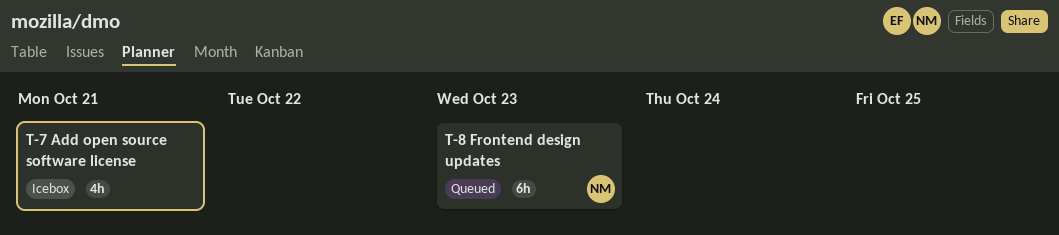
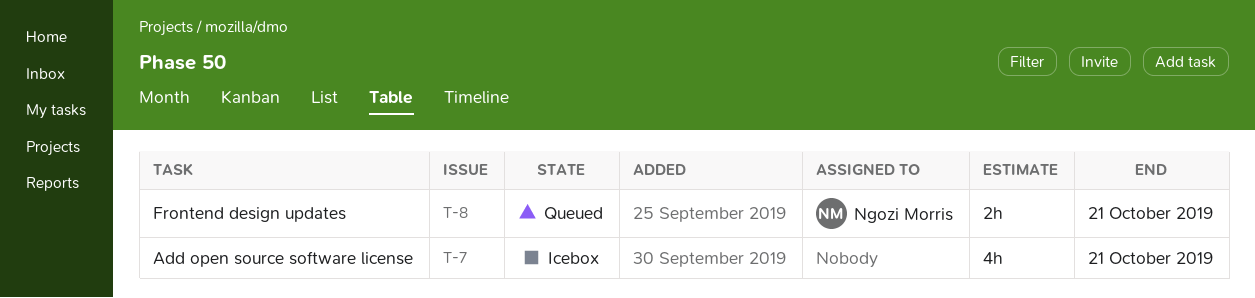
T-8, estimate: 6h -> 2h
T-8, due: Oct 23 -> Oct 21

